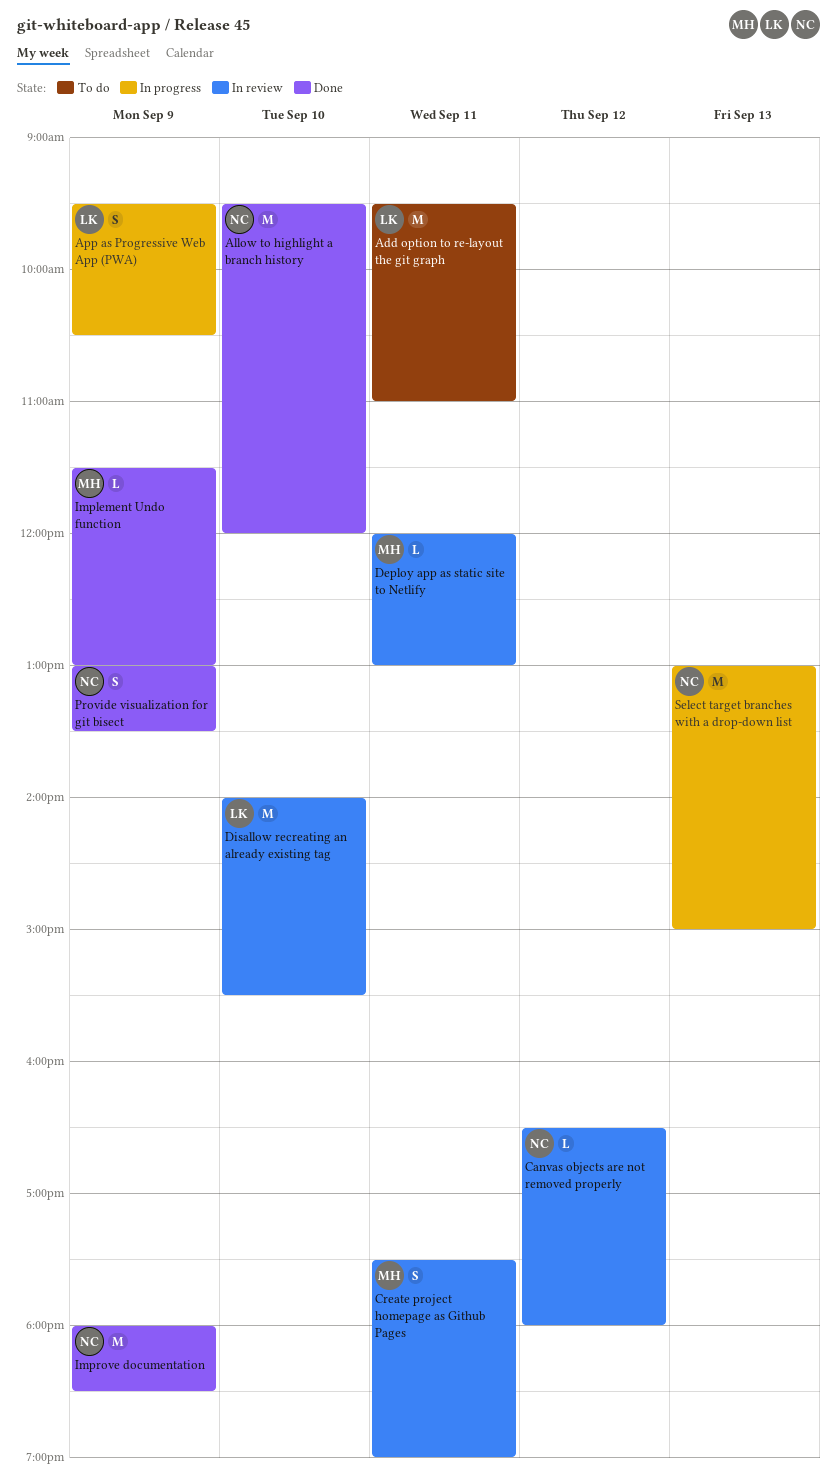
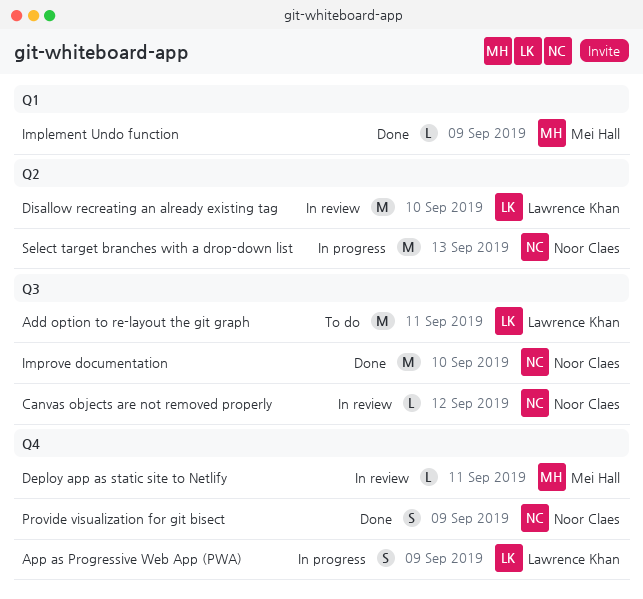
Allow to highlight a branch history: present -> none
Create project homepage as Github Pages: present -> none
Improve documentation, day: Sep 9 -> Sep 10

